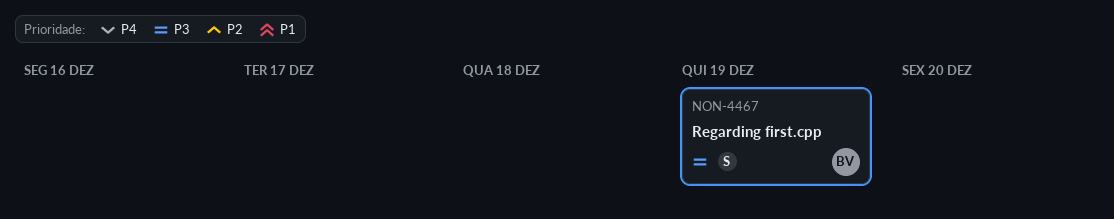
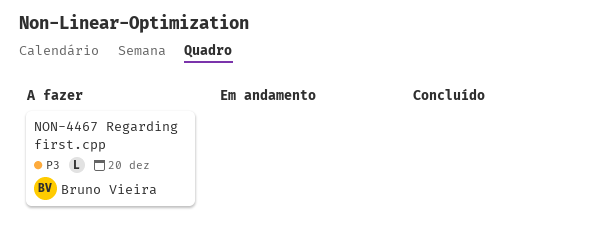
NON-4467, estimate: S -> L
NON-4467, due: Dec 19 -> Dec 20

